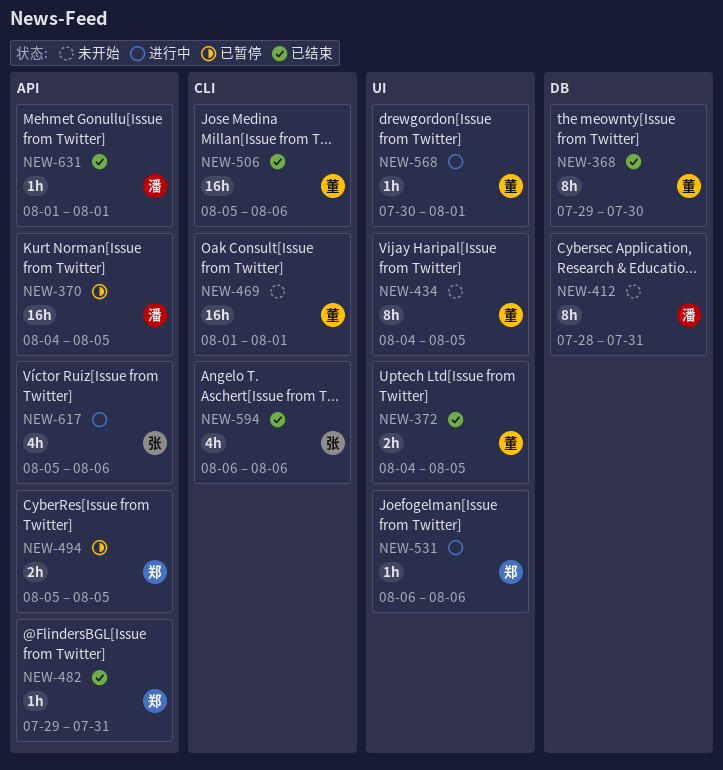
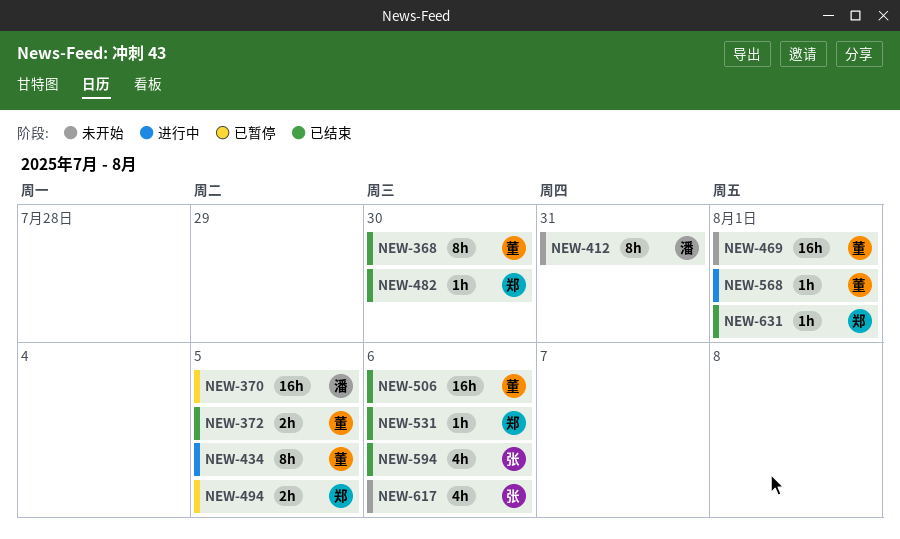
NEW-434, status: 未开始 -> 进行中
NEW-482, due: Jul 31 -> Jul 30
NEW-531, status: 进行中 -> 已结束
NEW-617, status: 进行中 -> 未开始
NEW-631, owner: 潘 -> 郑

